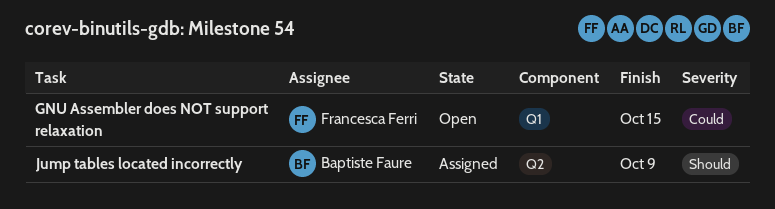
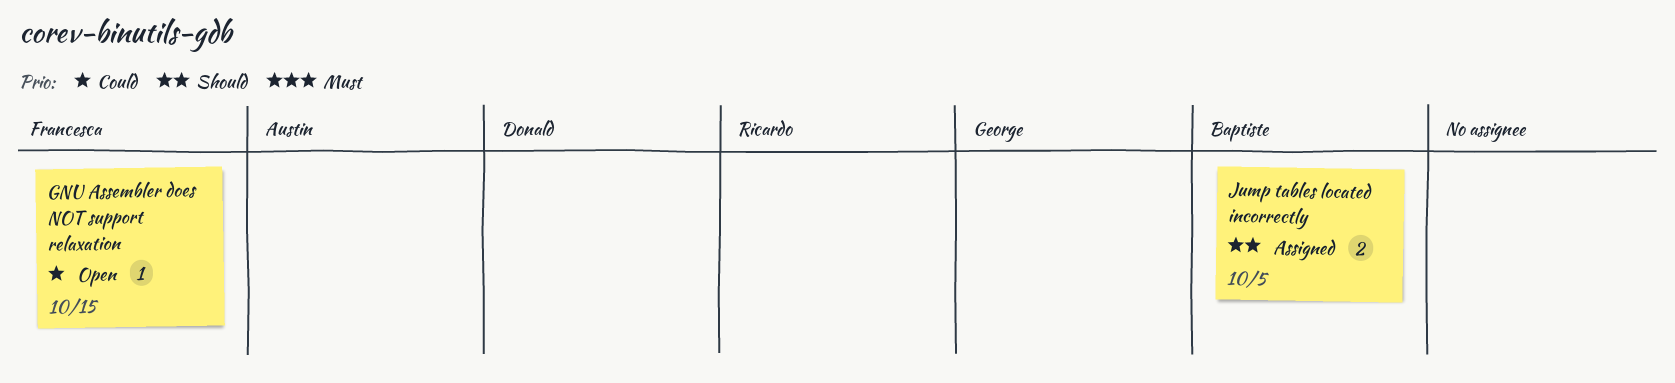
Jump tables located incorrectly, due: Oct 9 -> Oct 5

